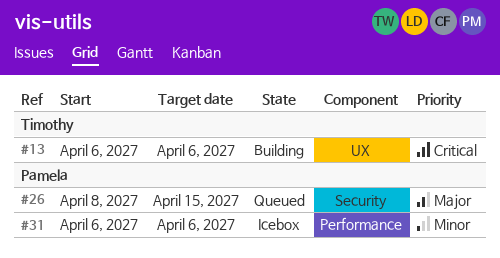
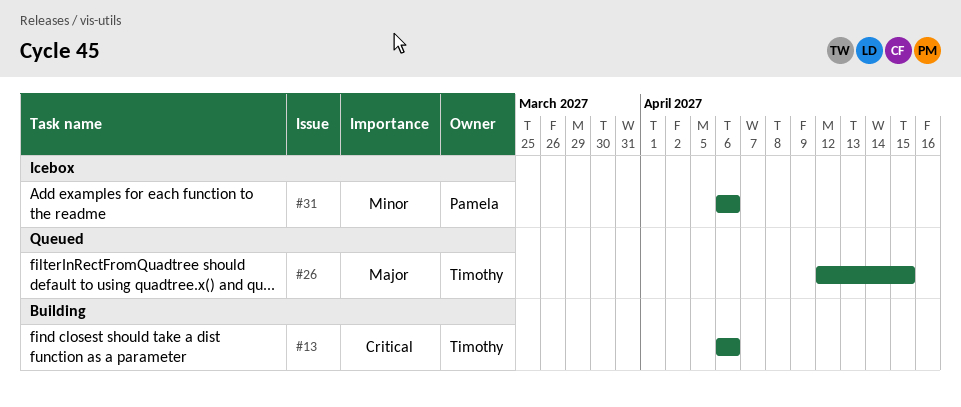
#26, owner: Pamela -> Timothy
#26, start: Apr 8 -> Apr 12

